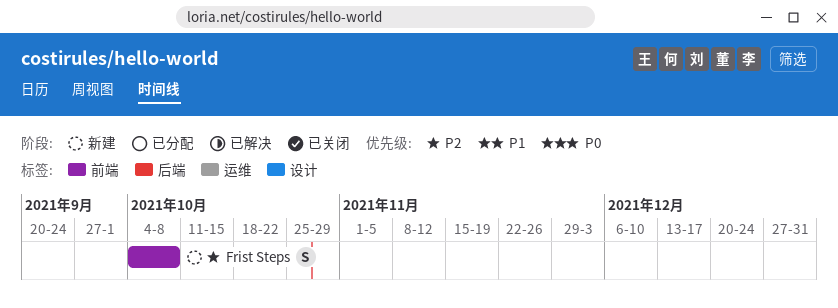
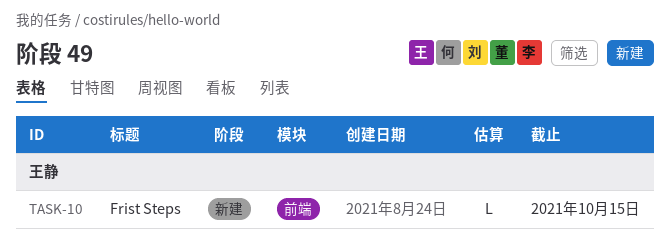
Frist Steps, estimate: S -> L
Frist Steps, due: Oct 8 -> Oct 15

